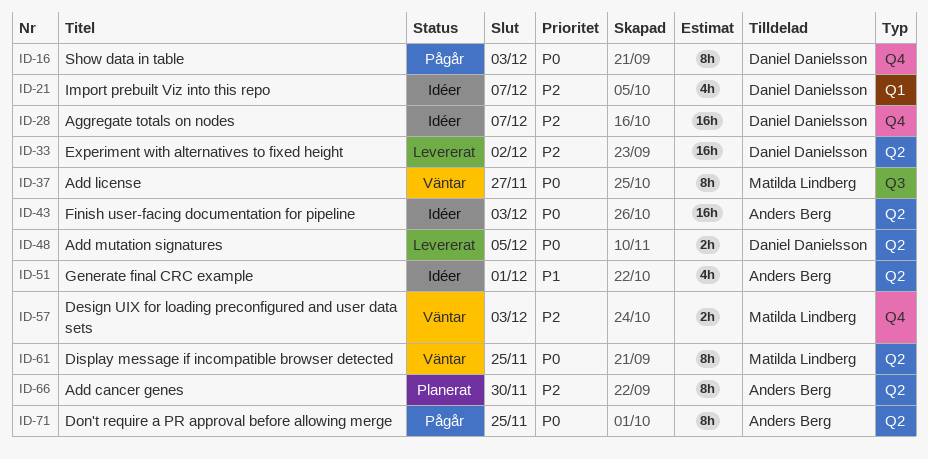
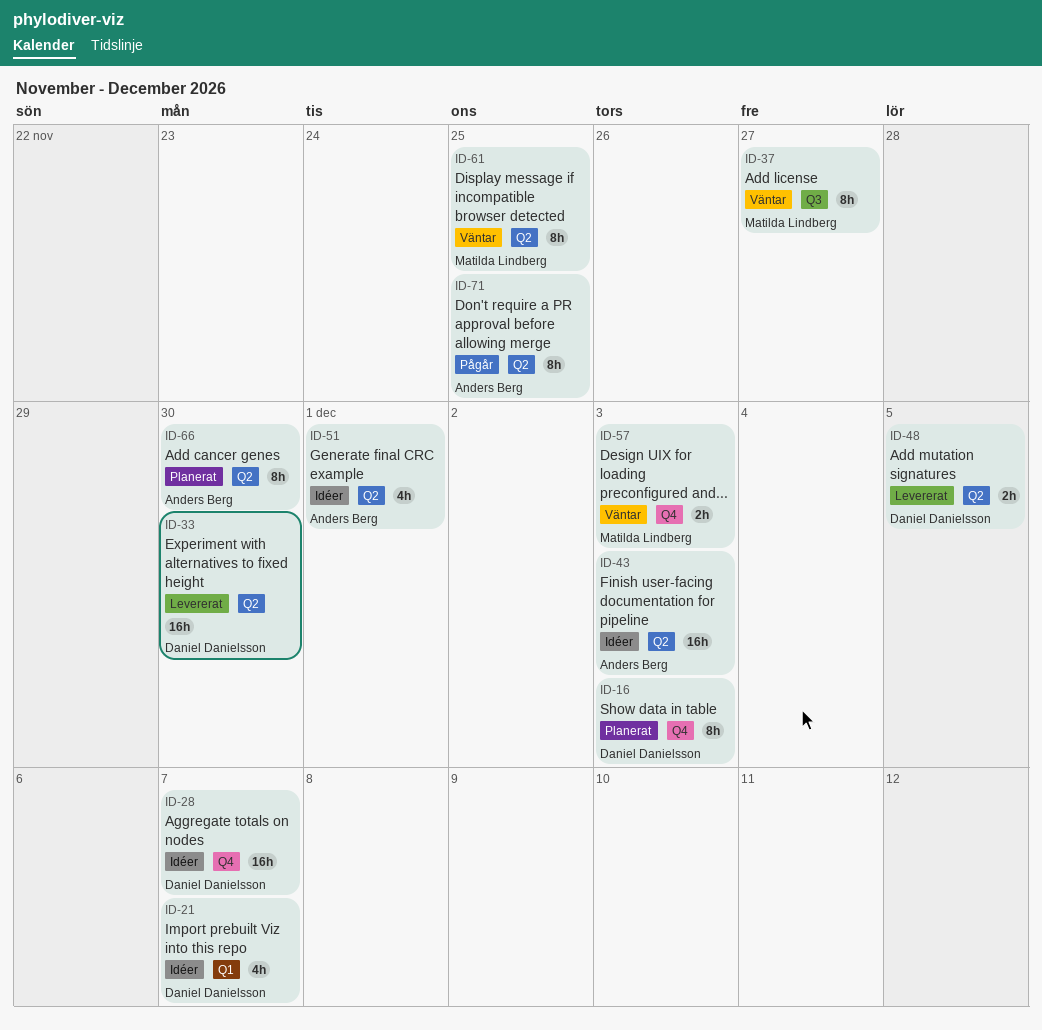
ID-16, status: Pågår -> Planerat
ID-33, due: Dec 2 -> Nov 30

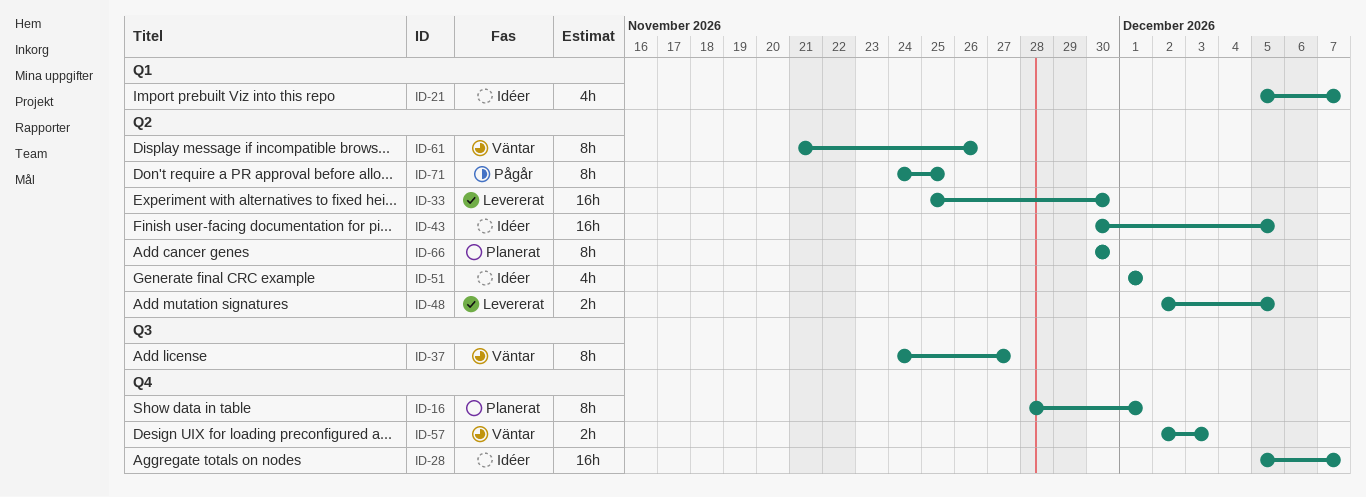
ID-16, due: Dec 3 -> Dec 1
ID-43, due: Dec 3 -> Dec 5
ID-61, due: Nov 25 -> Nov 26

